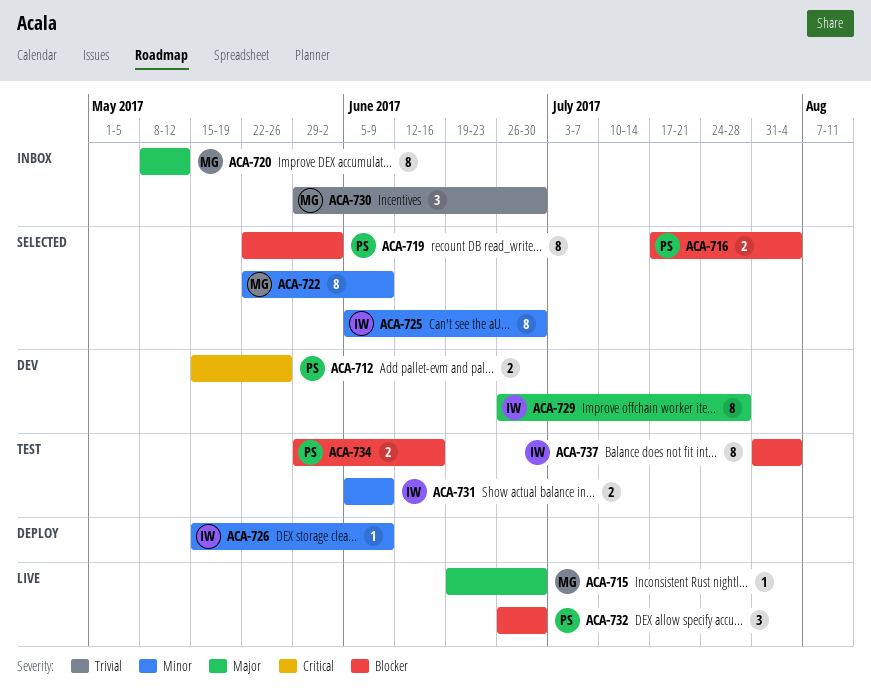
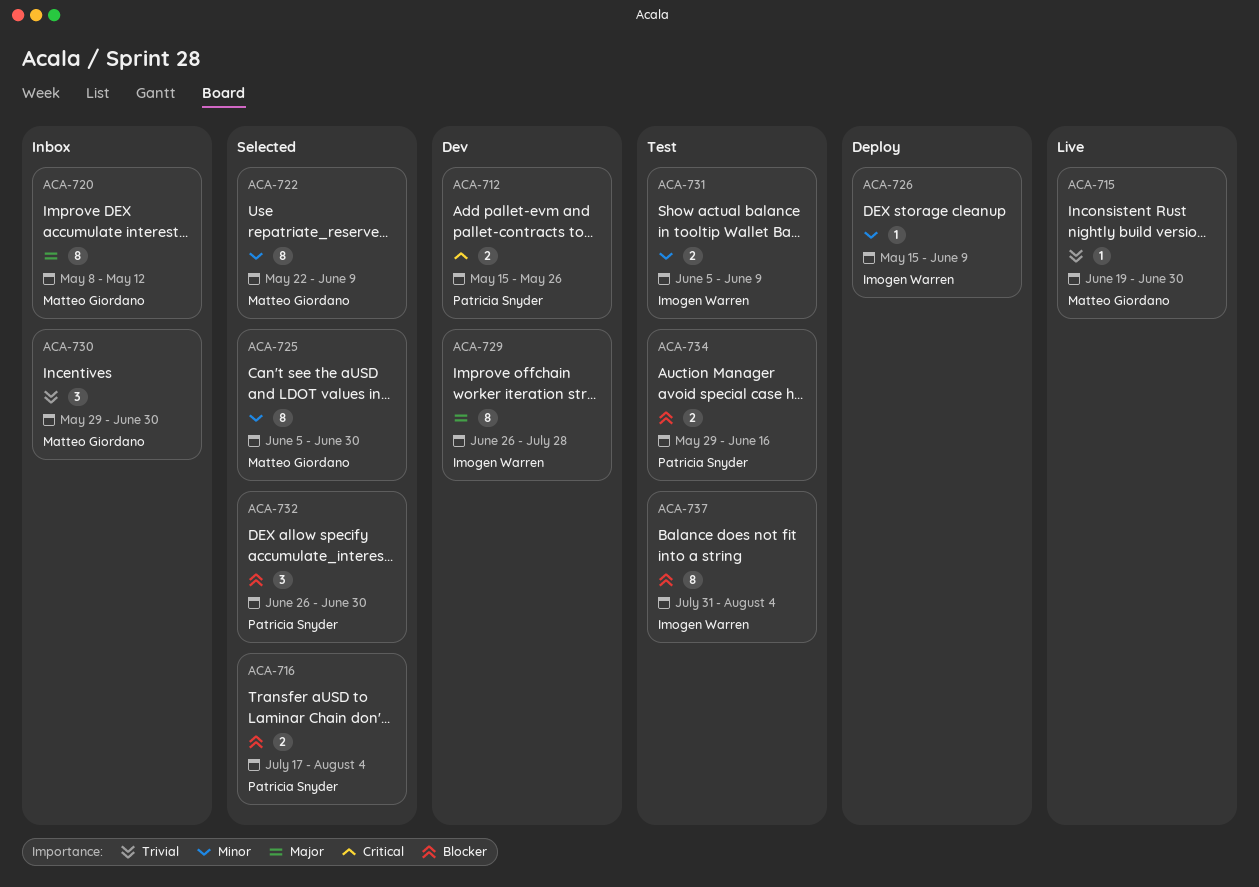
ACA-715, priority: Major -> Trivial
ACA-719: present -> none
ACA-725, owner: Imogen Warren -> Matteo Giordano
ACA-732, status: Live -> Selected

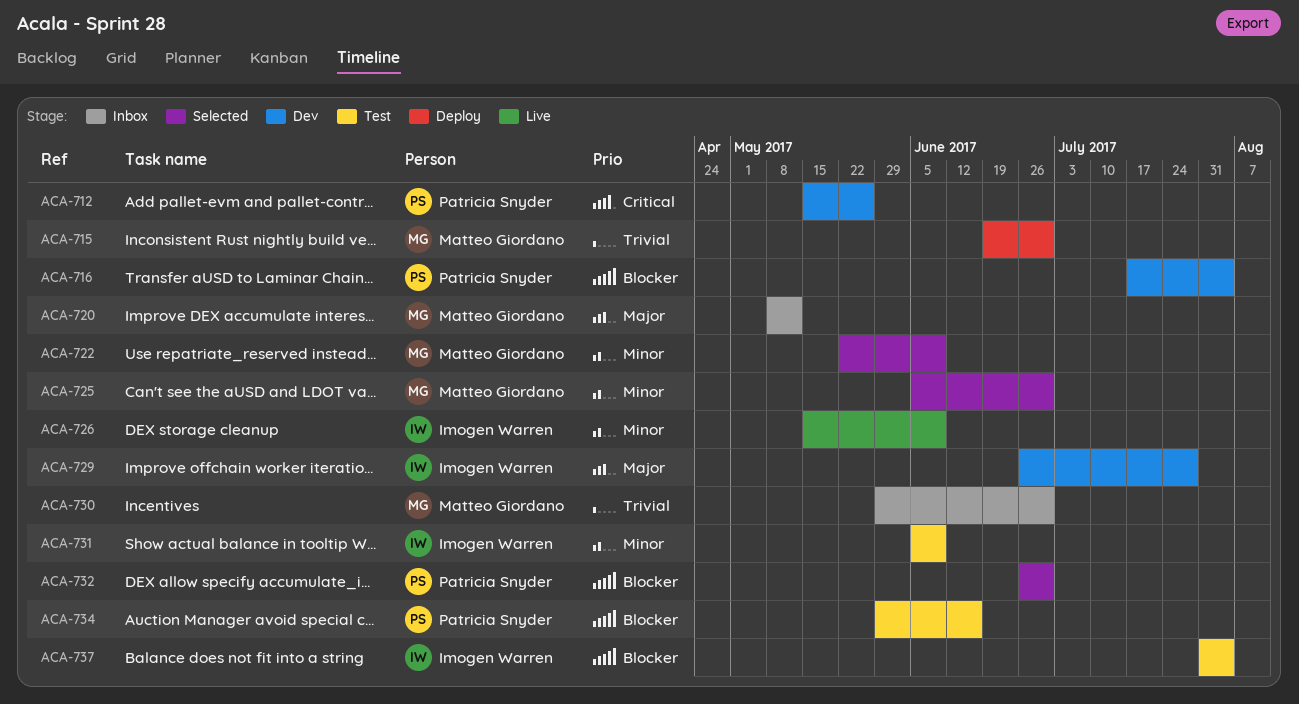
ACA-715, status: Live -> Deploy
ACA-716, status: Selected -> Dev
ACA-726, status: Deploy -> Live

